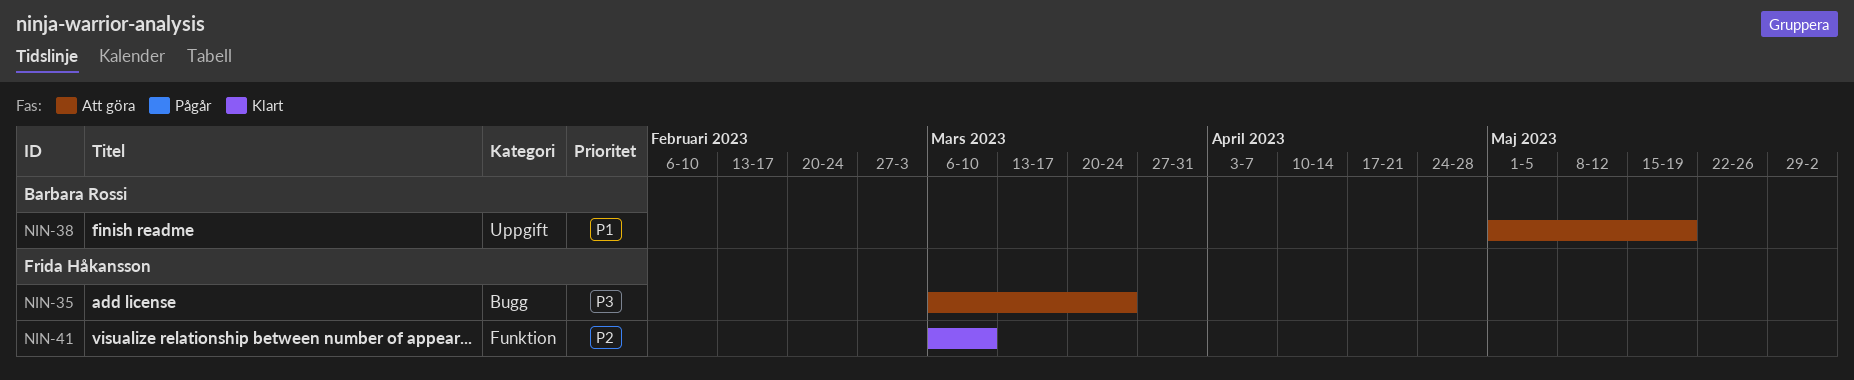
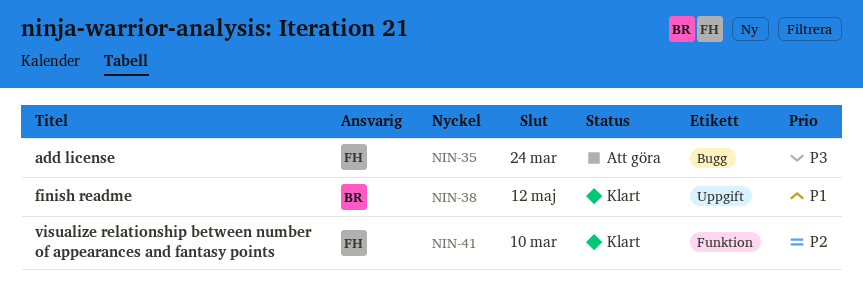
NIN-38, status: Att göra -> Klart
NIN-38, due: May 19 -> May 12

